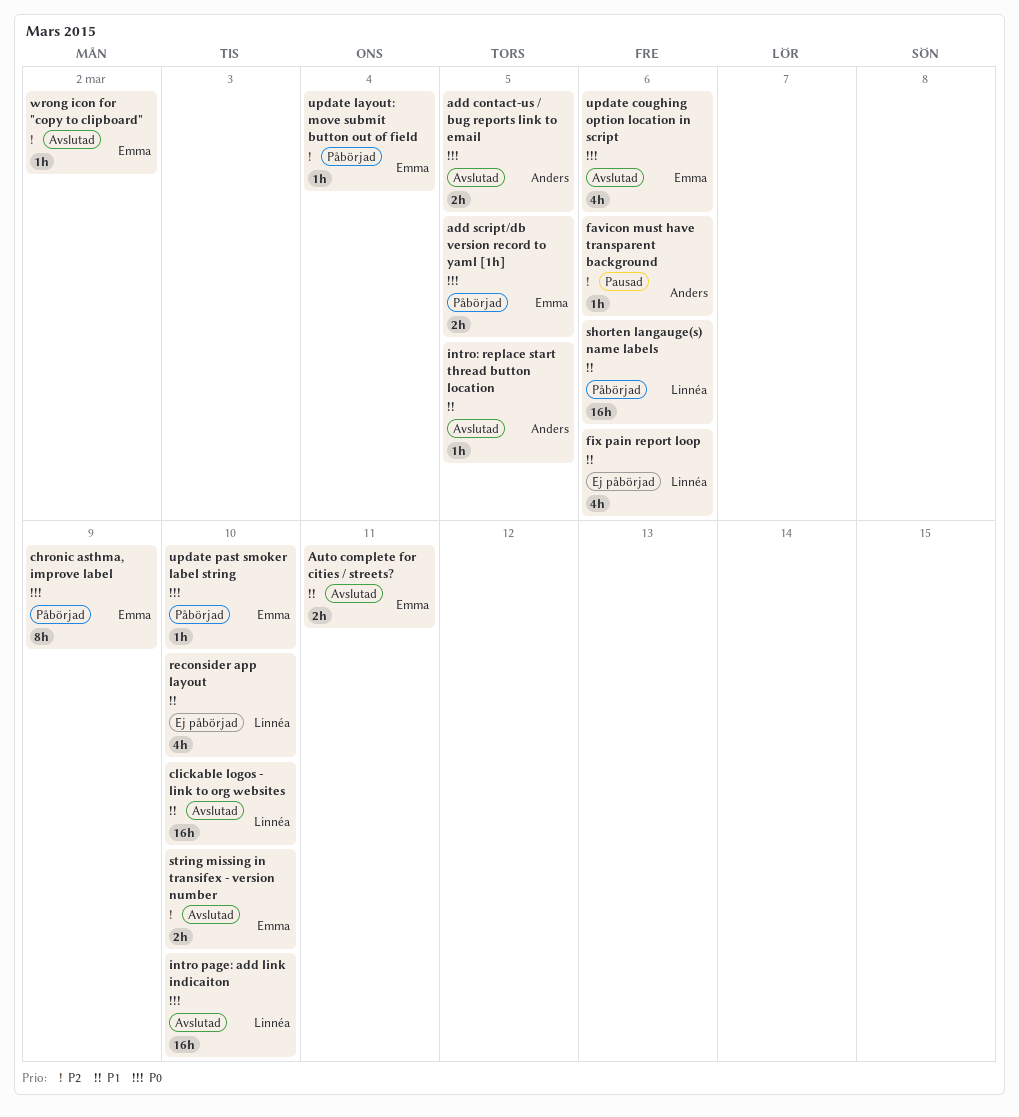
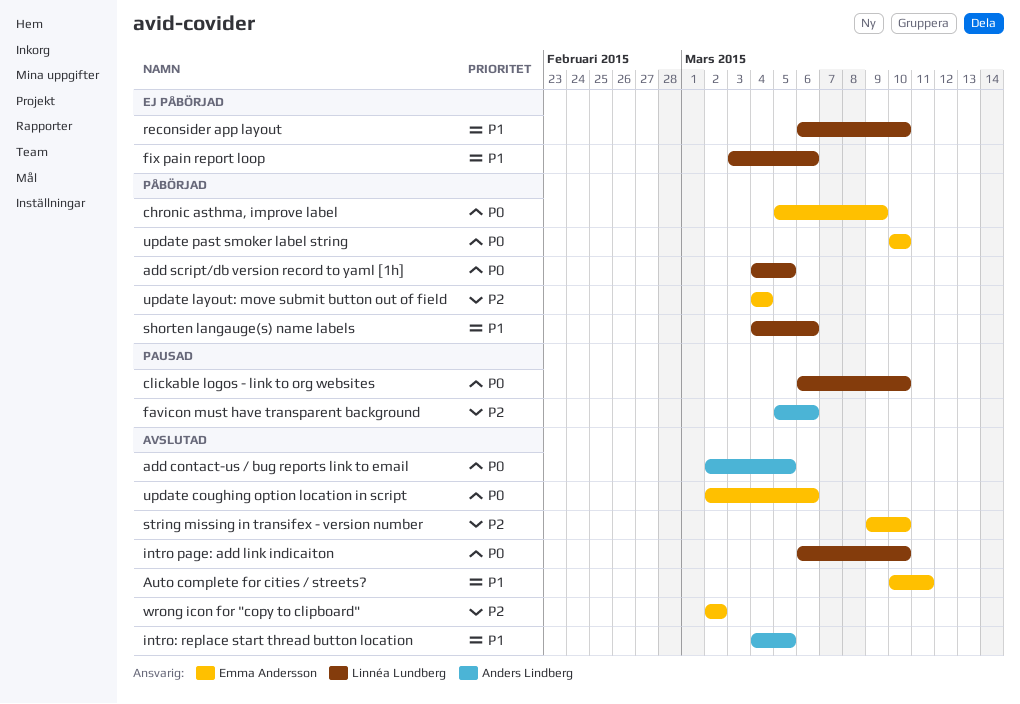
add script/db version record to yaml [1h], owner: Emma Andersson -> Linnéa Lundberg
clickable logos - link to org websites, status: Avslutad -> Pausad
clickable logos - link to org websites, priority: P1 -> P0

